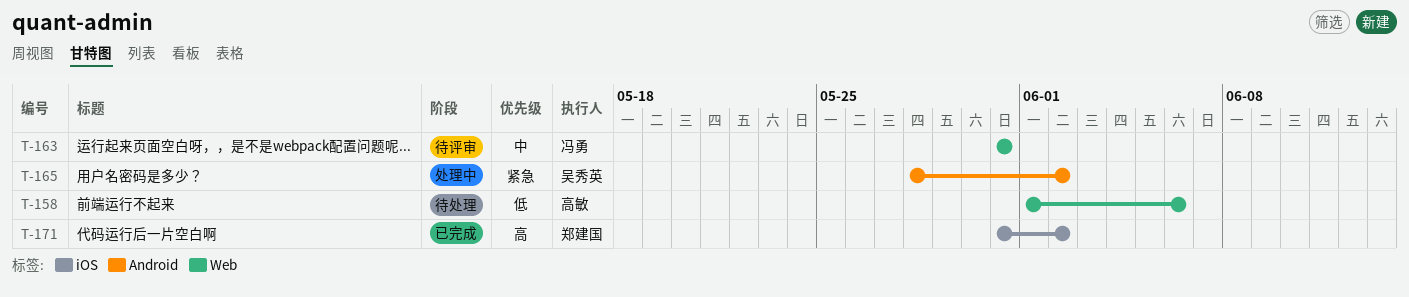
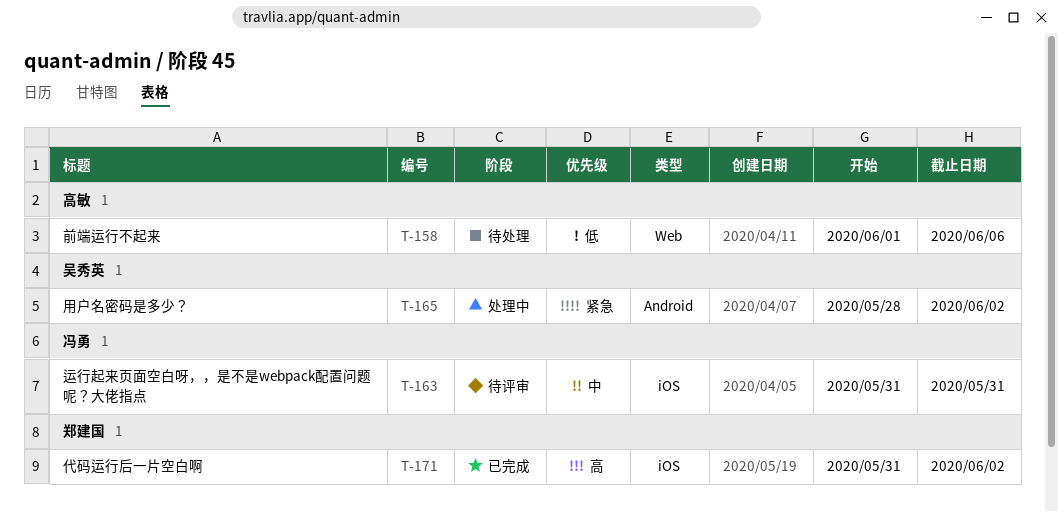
T-163, label: Web -> iOS

